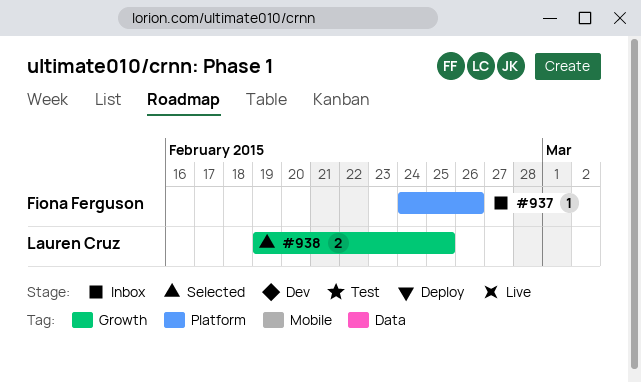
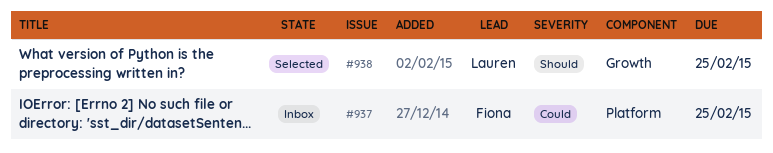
#937, due: Feb 26 -> Feb 25

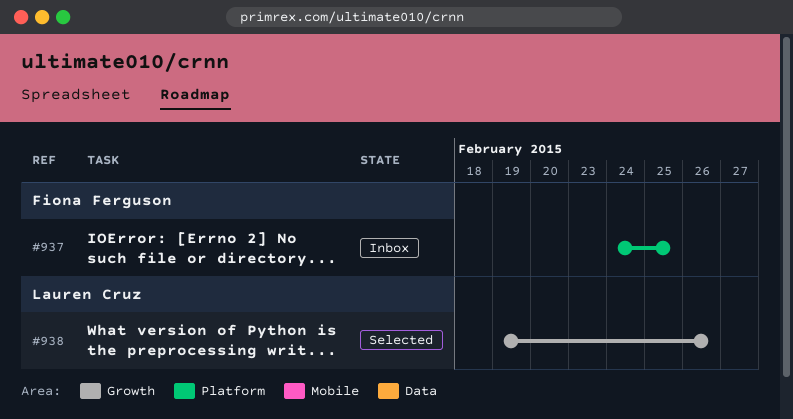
#938, due: Feb 25 -> Feb 26

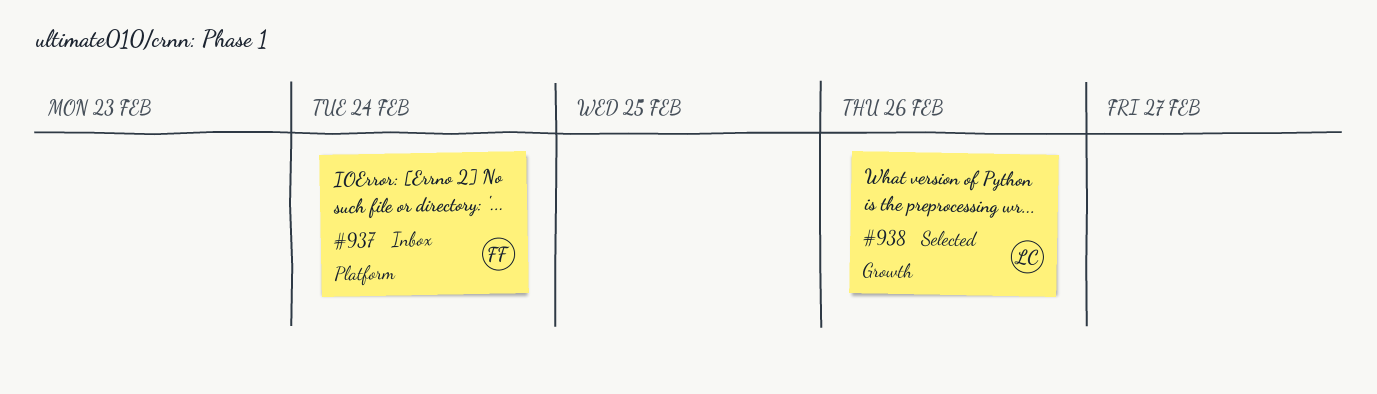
#937, due: Feb 25 -> Feb 24

